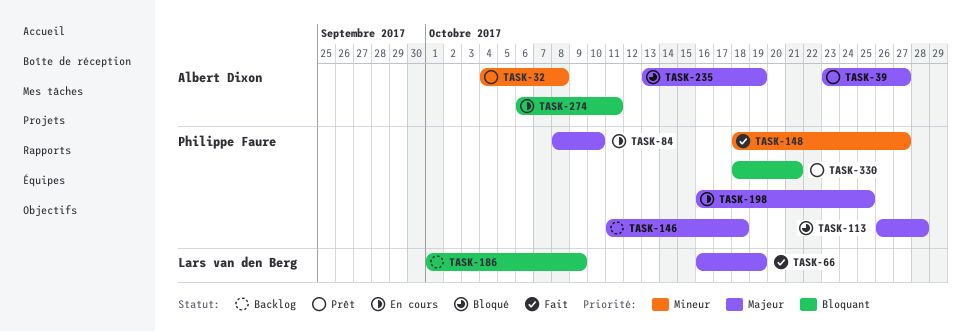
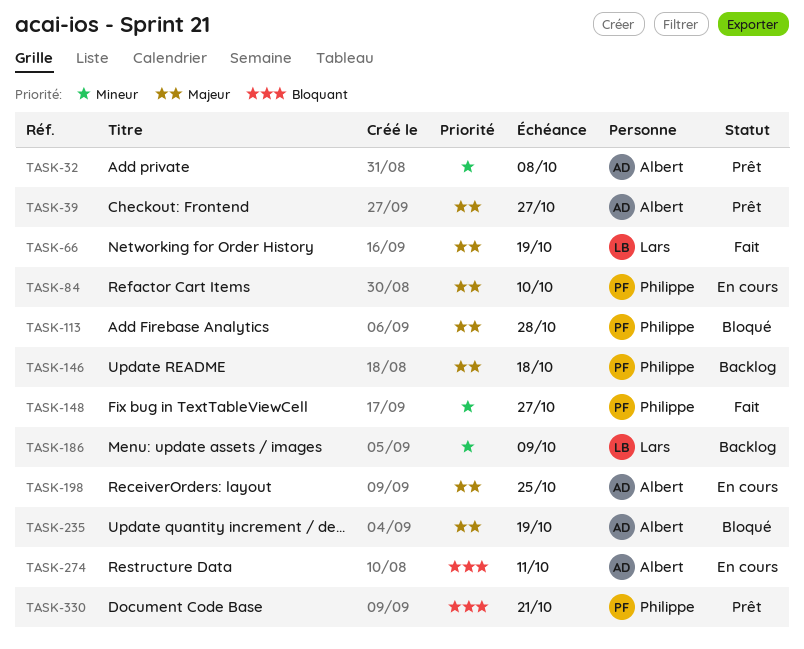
TASK-186, priority: Bloquant -> Mineur
TASK-198, owner: Philippe Faure -> Albert Dixon

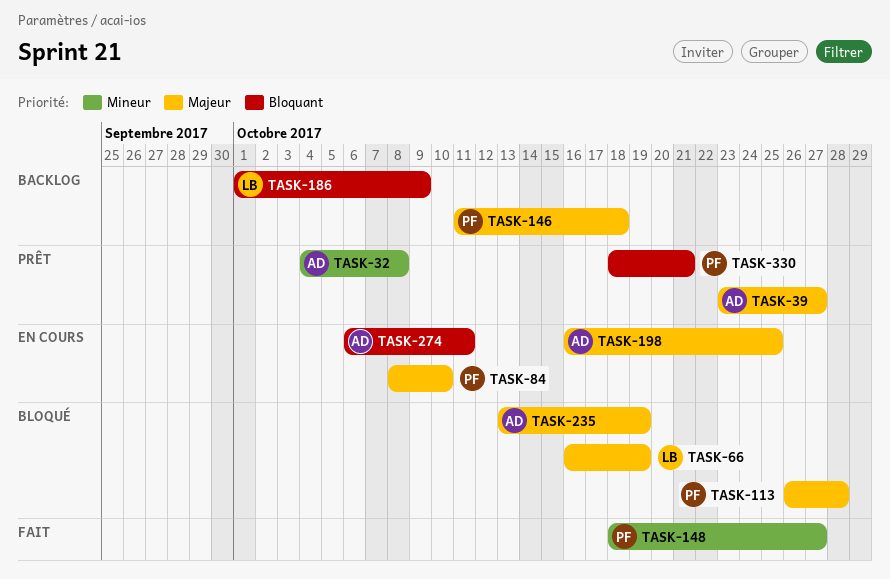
TASK-66, status: Fait -> Bloqué
TASK-186, priority: Mineur -> Bloquant

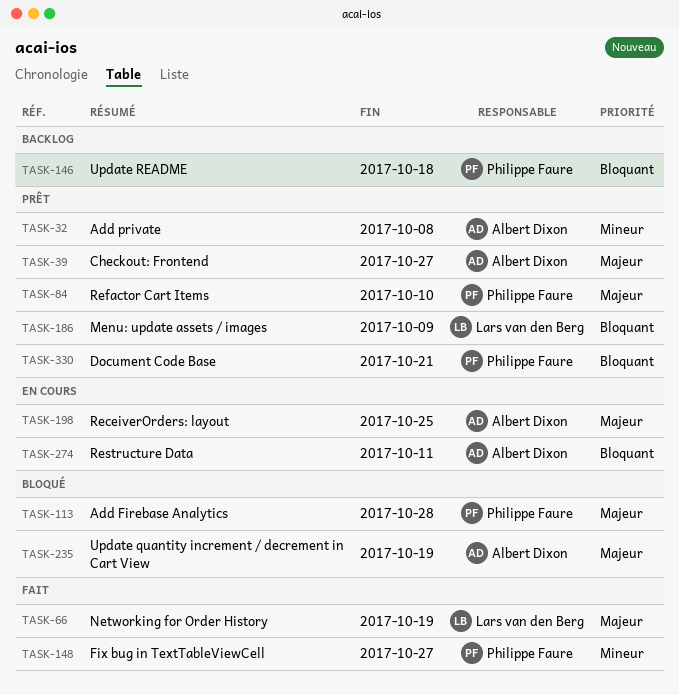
TASK-66, status: Bloqué -> Fait
TASK-84, status: En cours -> Prêt
TASK-146, priority: Majeur -> Bloquant
TASK-186, status: Backlog -> Prêt

